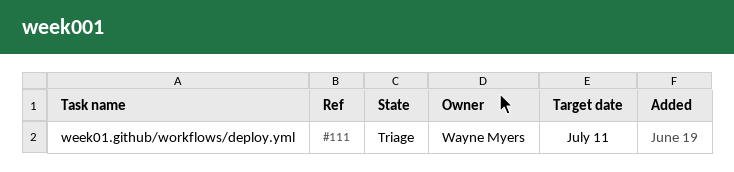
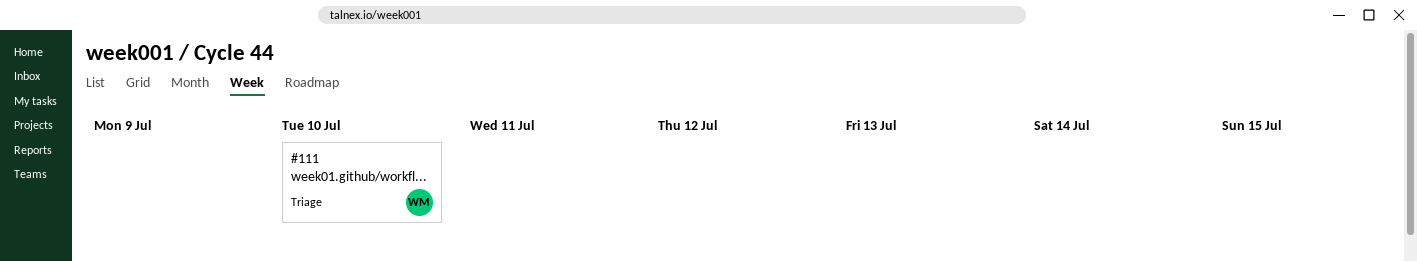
#111, due: Jul 11 -> Jul 10

